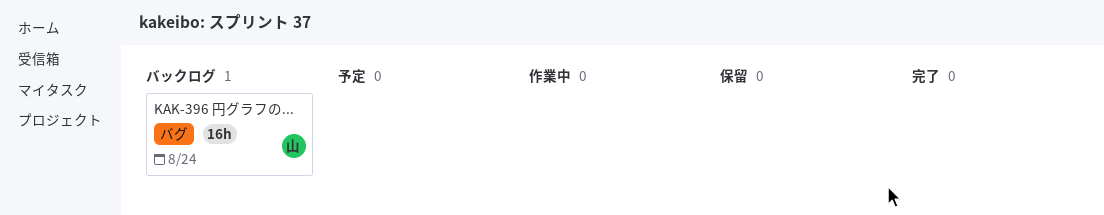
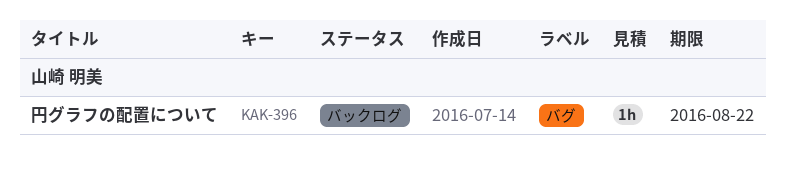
KAK-396, estimate: 16h -> 1h
KAK-396, due: Aug 24 -> Aug 22

